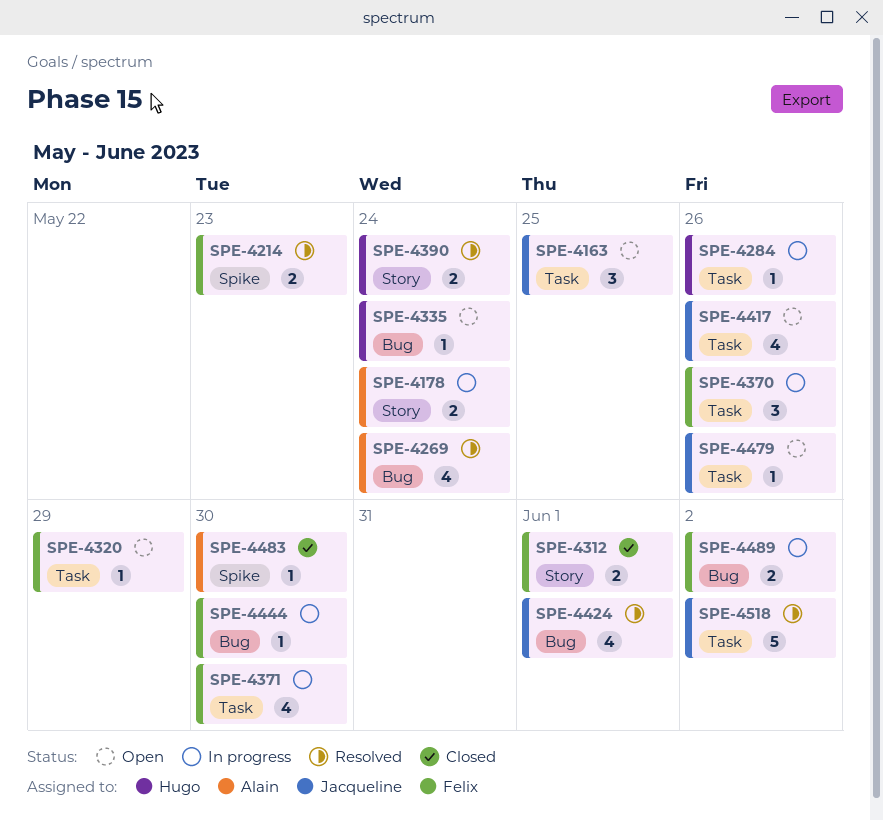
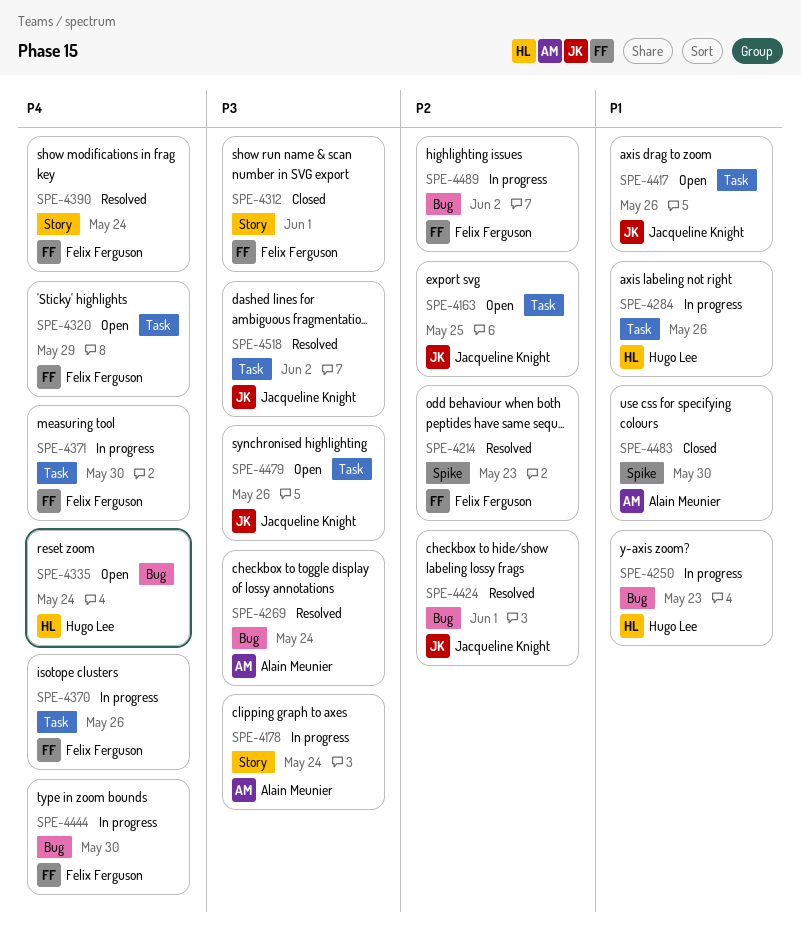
SPE-4250: none -> present
SPE-4390, owner: Hugo Lee -> Felix Ferguson

